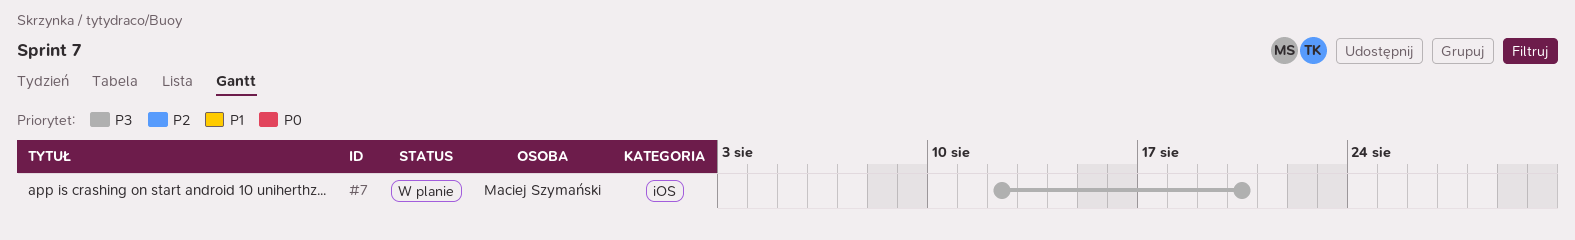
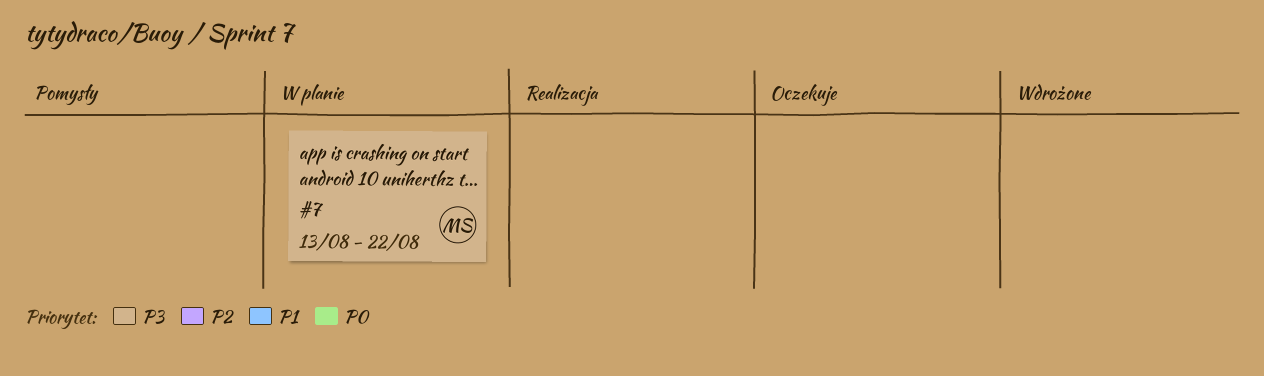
#7, start: Aug 12 -> Aug 13
#7, due: Aug 20 -> Aug 22

